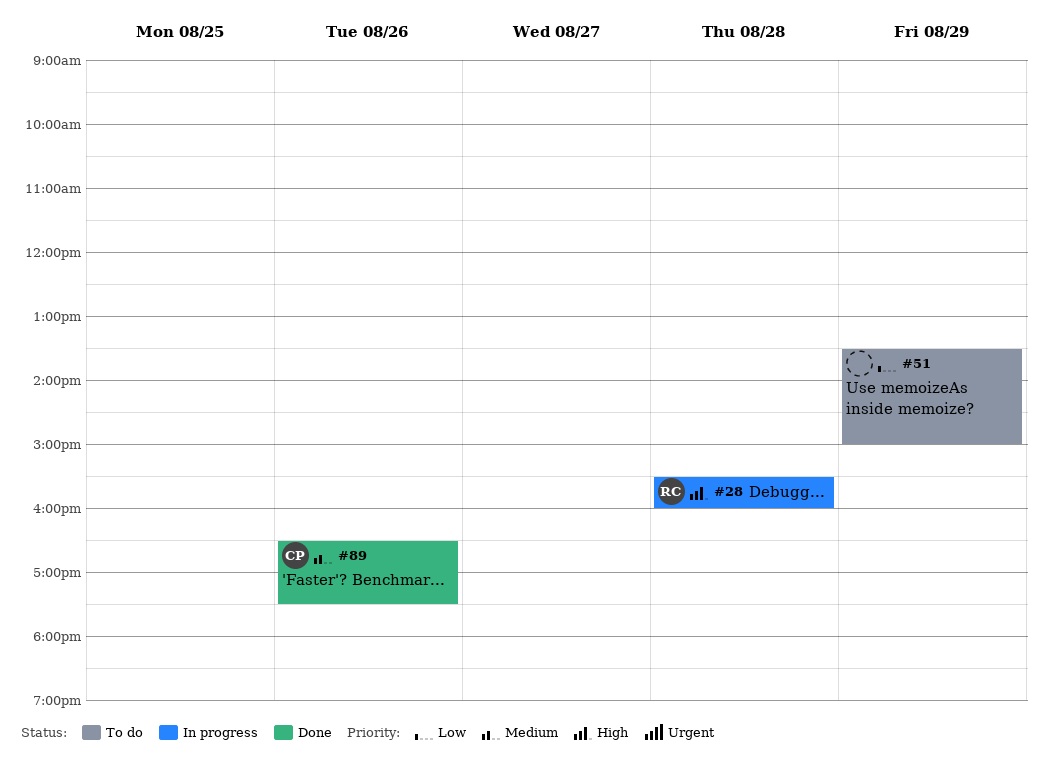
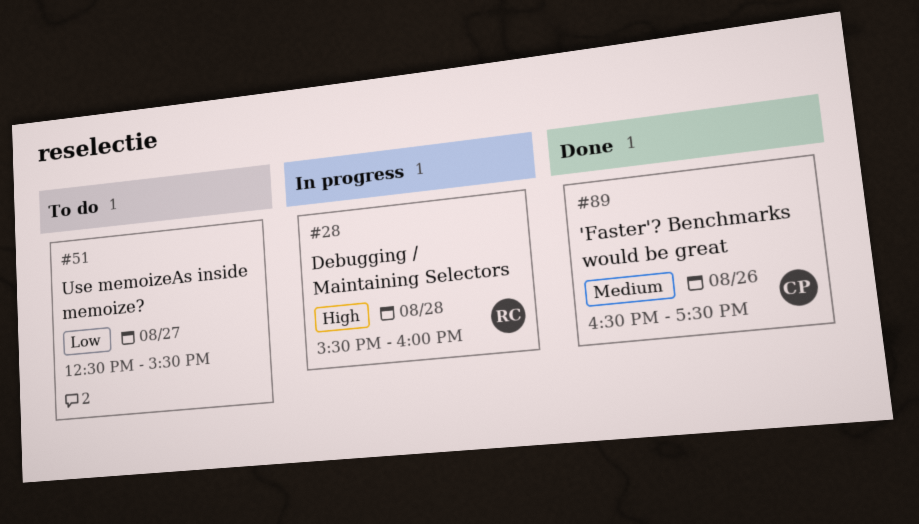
#51, day: Aug 29 -> Aug 27
#51, begins: 13:30 -> 12:30
#51, ends: 15:00 -> 15:30

